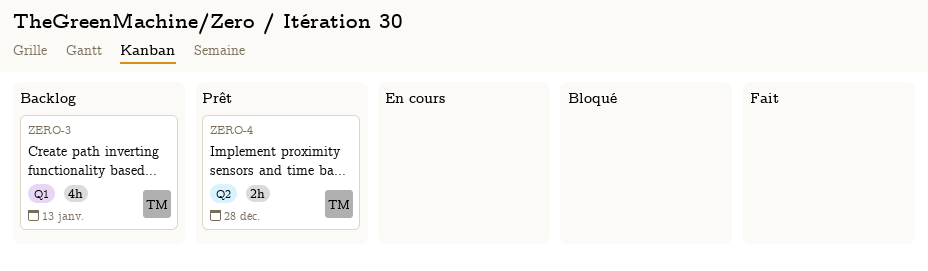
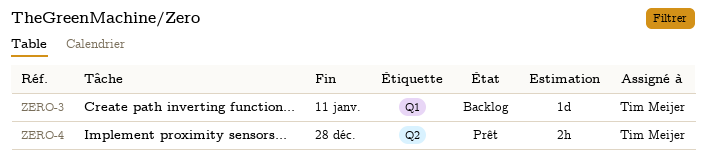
ZERO-3, estimate: 4h -> 1d
ZERO-3, due: Jan 13 -> Jan 11

